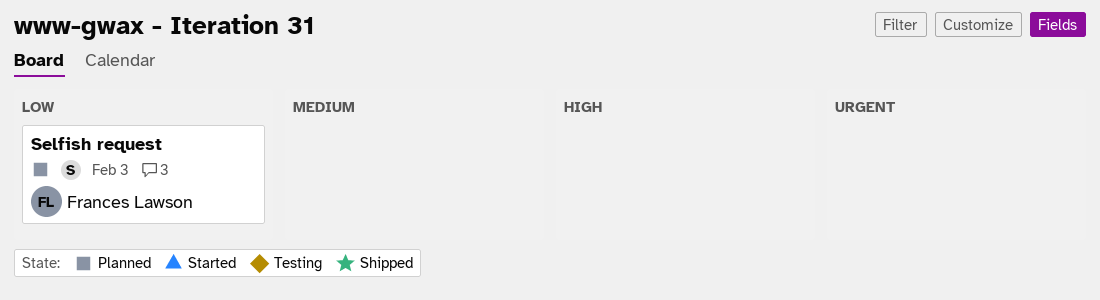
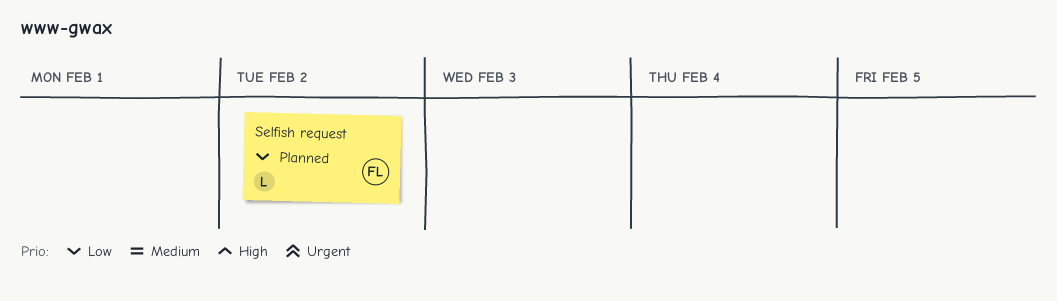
Selfish request, estimate: S -> L
Selfish request, due: Feb 3 -> Feb 2

